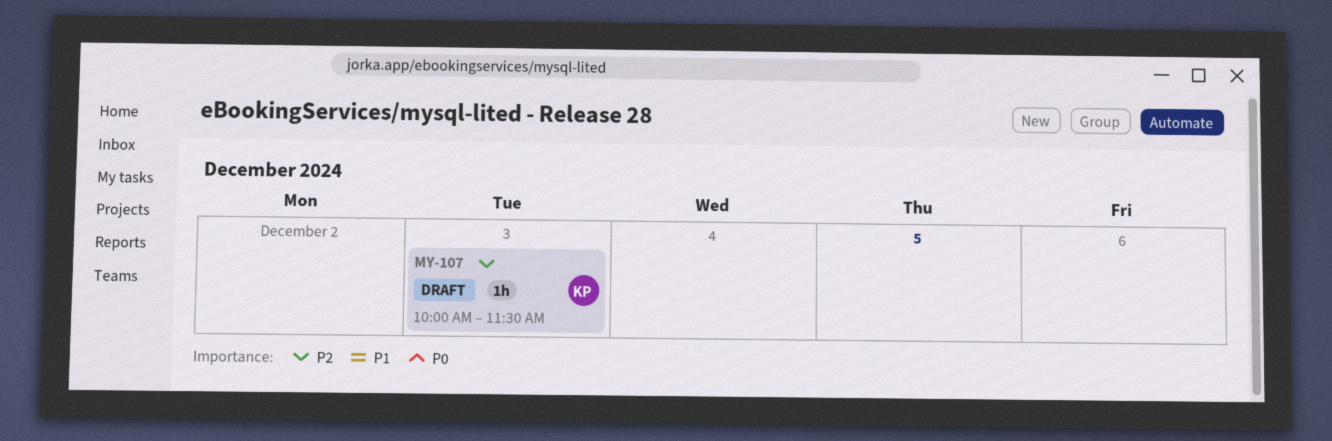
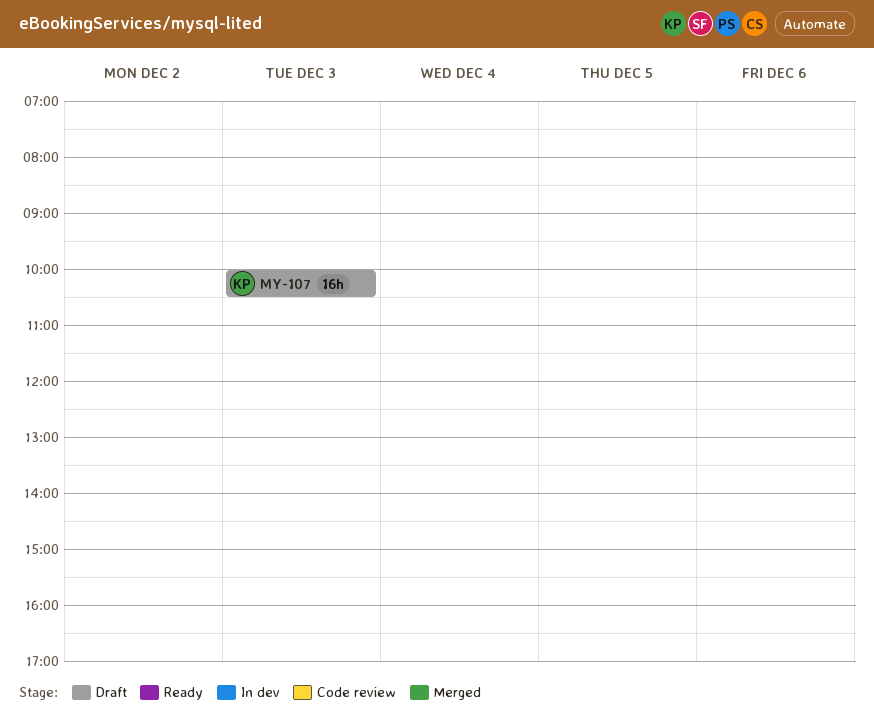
MY-107, estimate: 1h -> 16h
MY-107, ends: 11:30 -> 10:30

